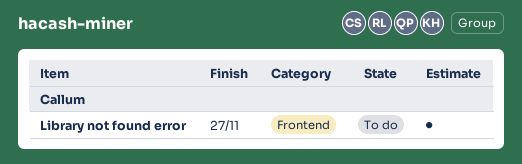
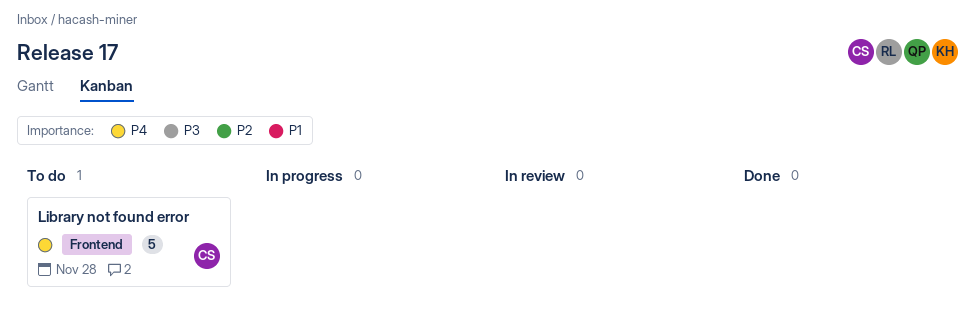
Library not found error, estimate: 1 -> 5
Library not found error, due: Nov 27 -> Nov 28

